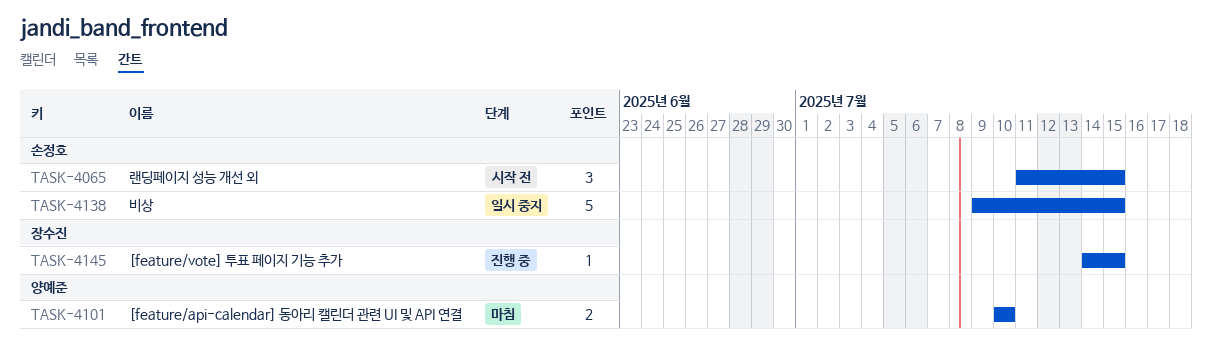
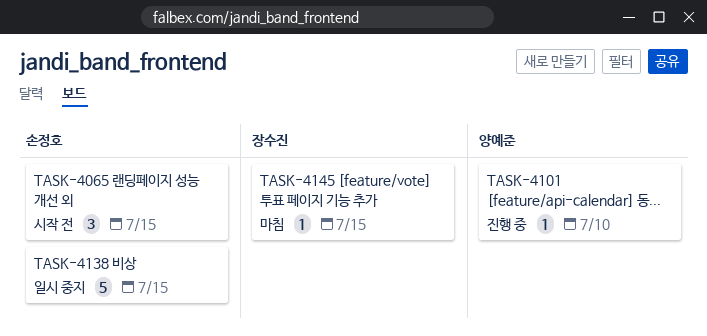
TASK-4101, status: 마침 -> 진행 중
TASK-4101, estimate: 2 -> 1
TASK-4145, status: 진행 중 -> 마침

